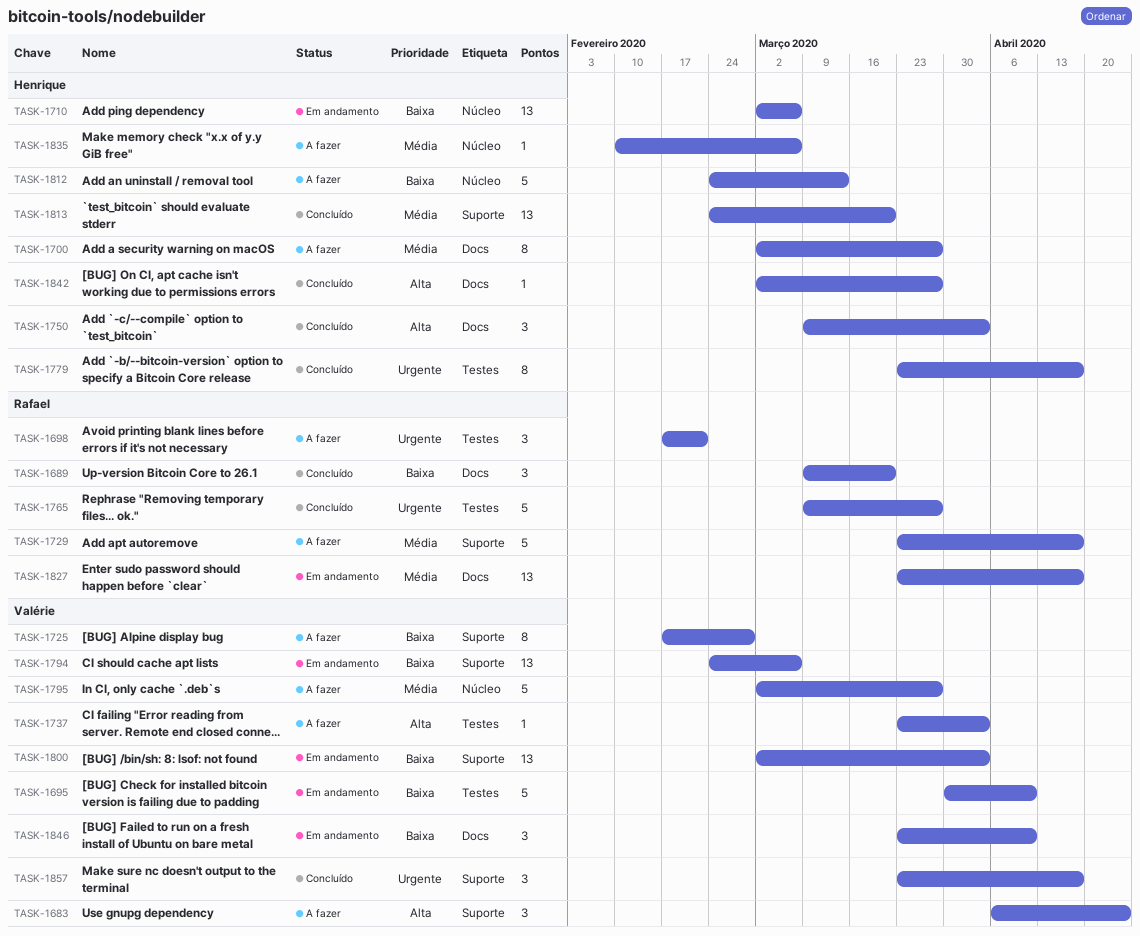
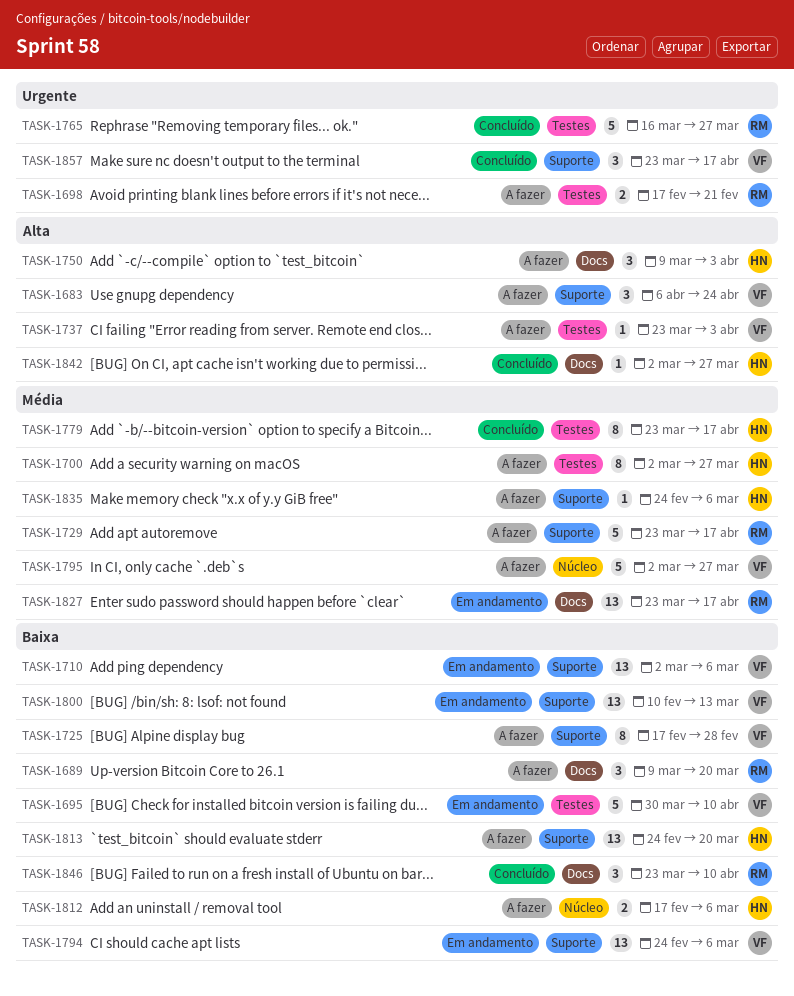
TASK-1689, status: Concluído -> A fazer
TASK-1698, estimate: 3 -> 2
TASK-1700, label: Docs -> Testes
TASK-1710, owner: Henrique -> Valérie
TASK-1710, label: Núcleo -> Suporte
TASK-1750, status: Concluído -> A fazer
TASK-1765, start: Mar 9 -> Mar 16
TASK-1779, priority: Urgente -> Média
TASK-1800, start: Mar 2 -> Feb 10
TASK-1800, due: Apr 3 -> Mar 13
TASK-1812, estimate: 5 -> 2
TASK-1812, start: Feb 24 -> Feb 17
TASK-1812, due: Mar 13 -> Mar 6
TASK-1813, status: Concluído -> A fazer
TASK-1813, priority: Média -> Baixa
TASK-1835, label: Núcleo -> Suporte
TASK-1835, start: Feb 10 -> Feb 24
TASK-1846, status: Em andamento -> Concluído
TASK-1846, owner: Valérie -> Rafael

